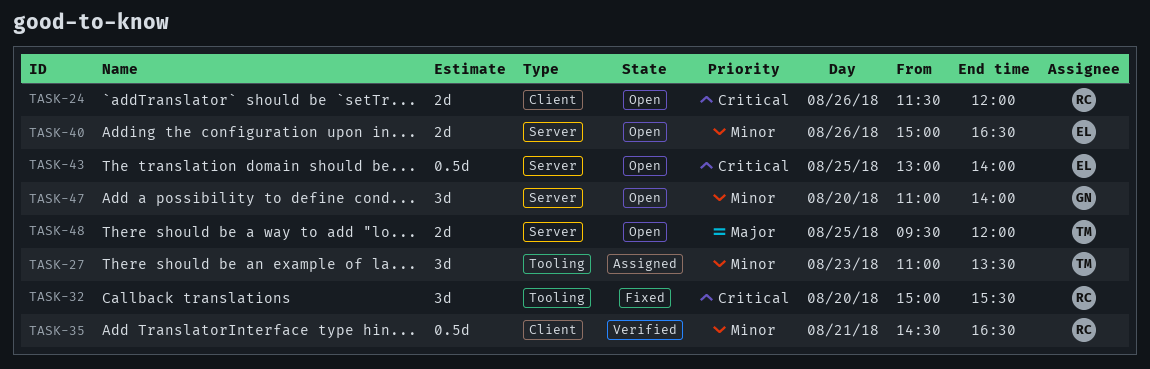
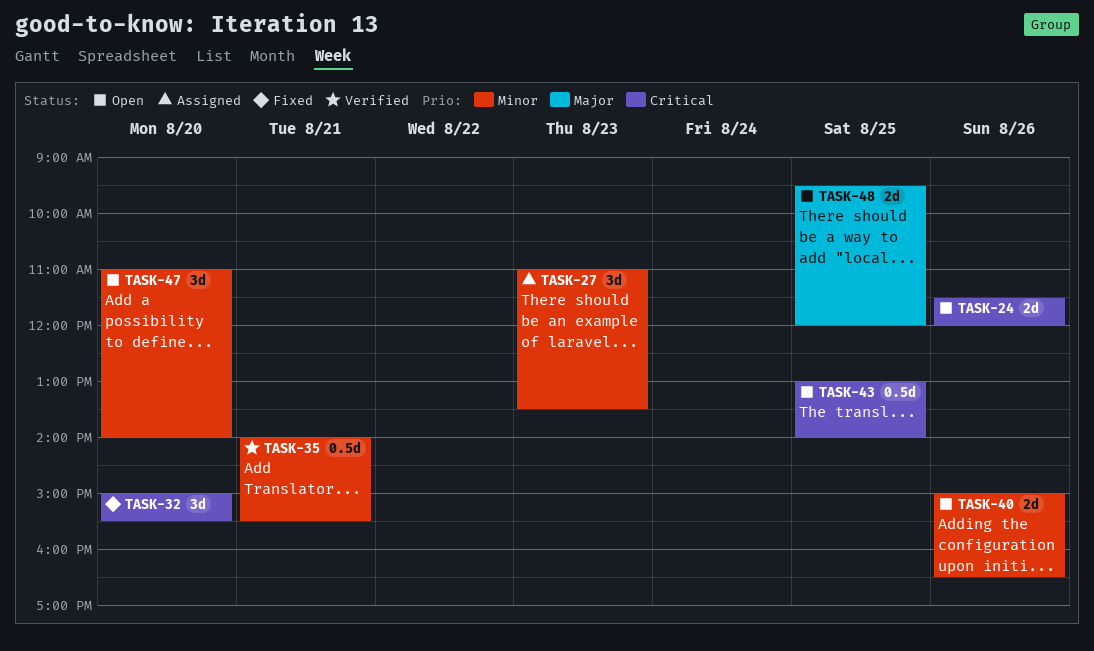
TASK-35, begins: 14:30 -> 14:00
TASK-35, ends: 16:30 -> 15:30

